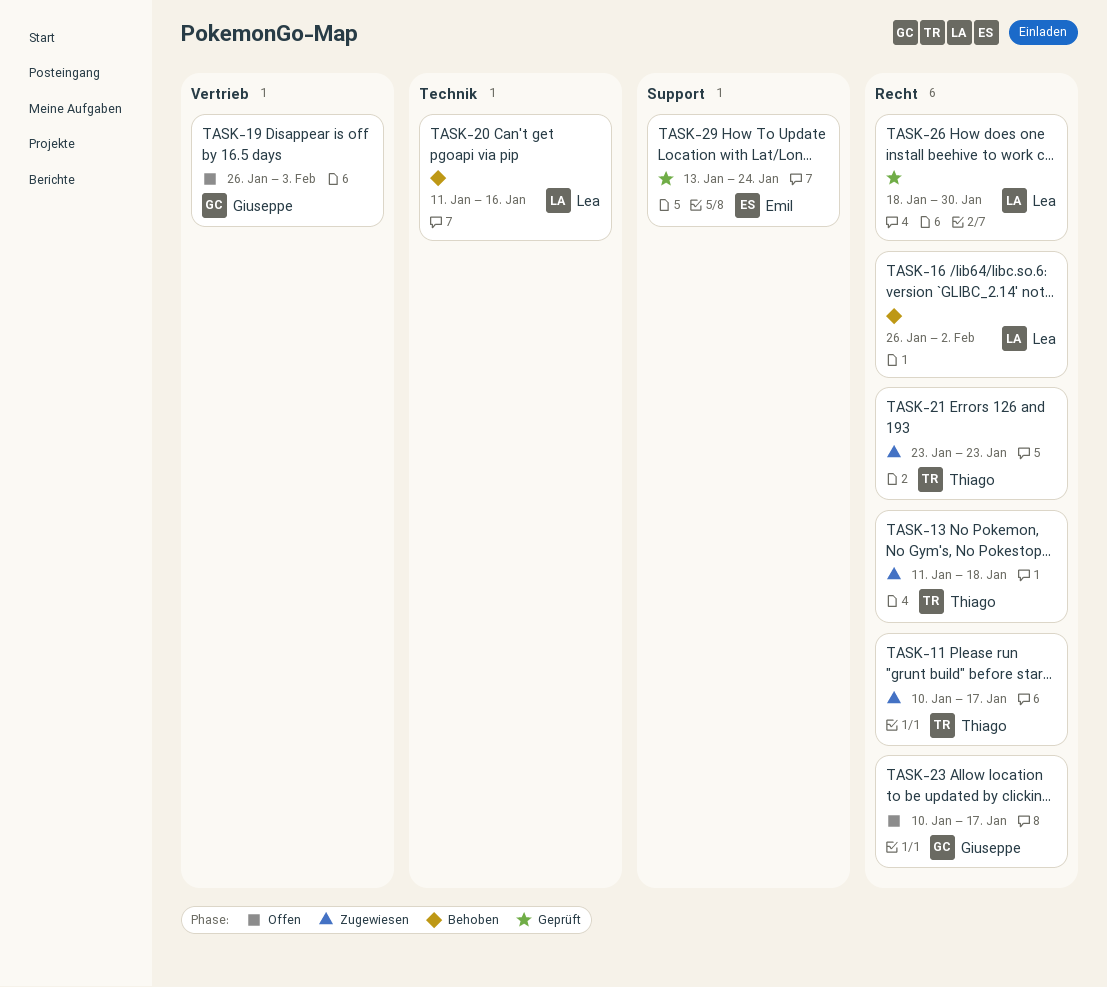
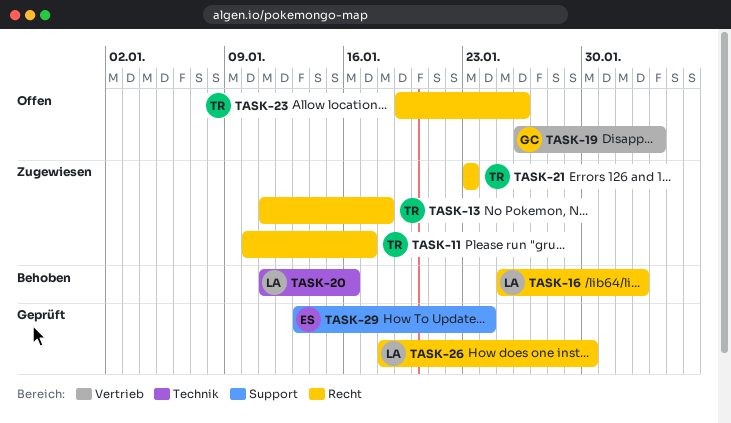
TASK-16, start: Jan 26 -> Jan 25
TASK-23, owner: Giuseppe -> Thiago
TASK-23, start: Jan 10 -> Jan 19
TASK-23, due: Jan 17 -> Jan 26

